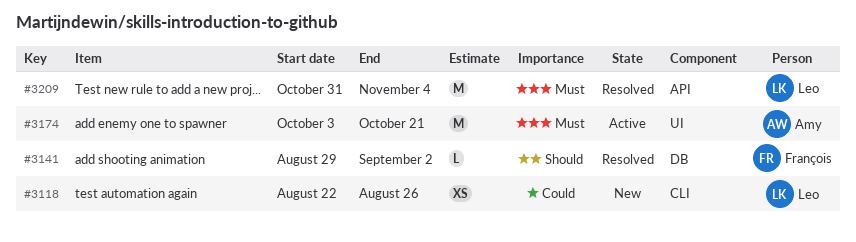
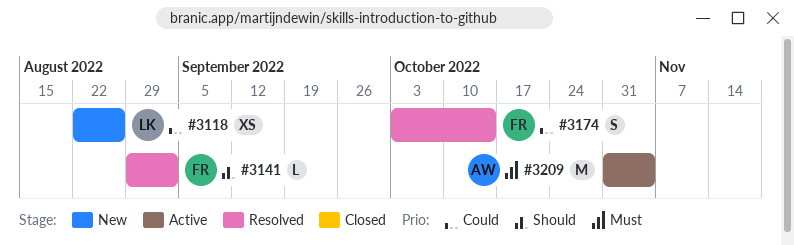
#3174, status: Active -> Resolved
#3174, owner: Amy -> François
#3174, priority: Must -> Could
#3174, estimate: M -> S
#3174, due: Oct 21 -> Oct 14
#3209, status: Resolved -> Active
#3209, owner: Leo -> Amy

